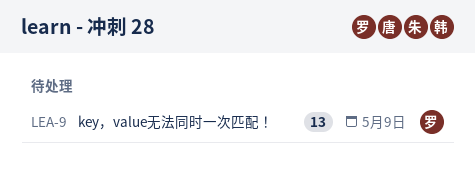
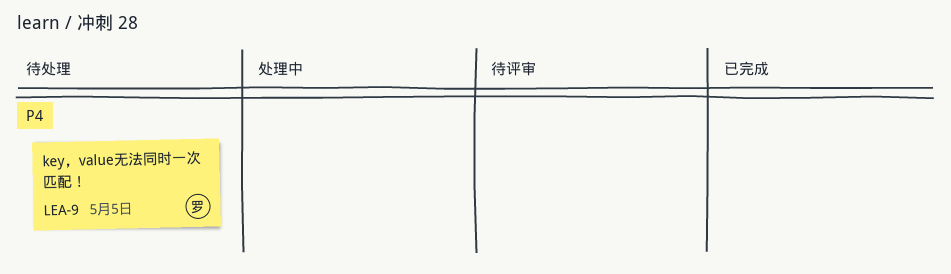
LEA-9, due: May 9 -> May 5

